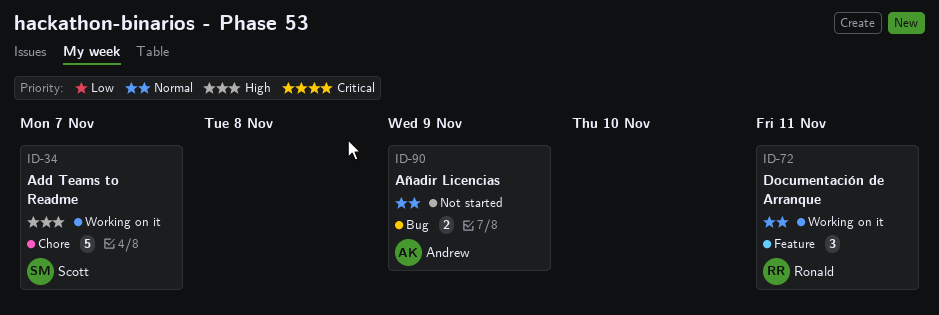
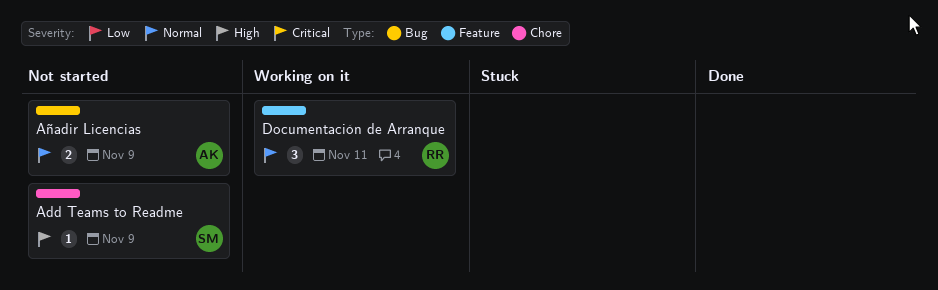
Add Teams to Readme, status: Working on it -> Not started
Add Teams to Readme, estimate: 5 -> 1
Add Teams to Readme, due: Nov 7 -> Nov 9

